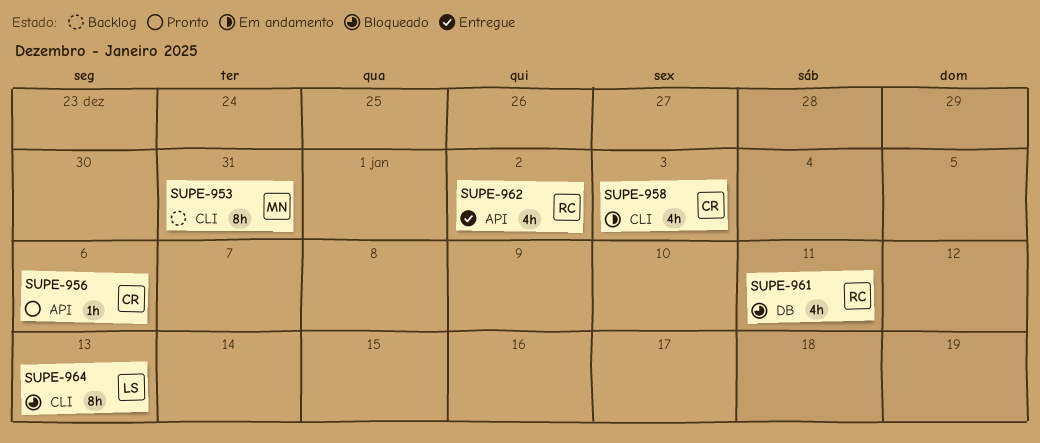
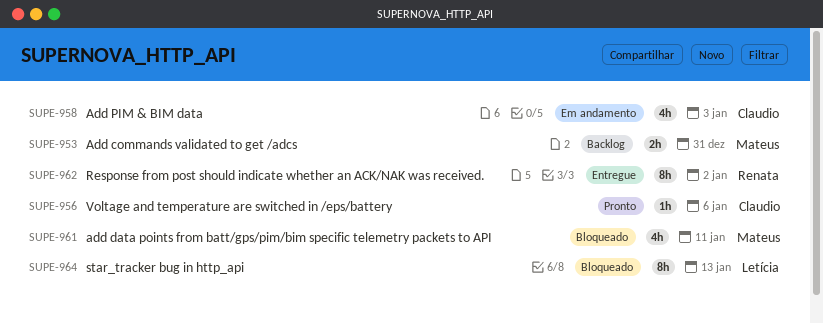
SUPE-953, estimate: 8h -> 2h
SUPE-961, owner: Renata -> Mateus
SUPE-962, estimate: 4h -> 8h

